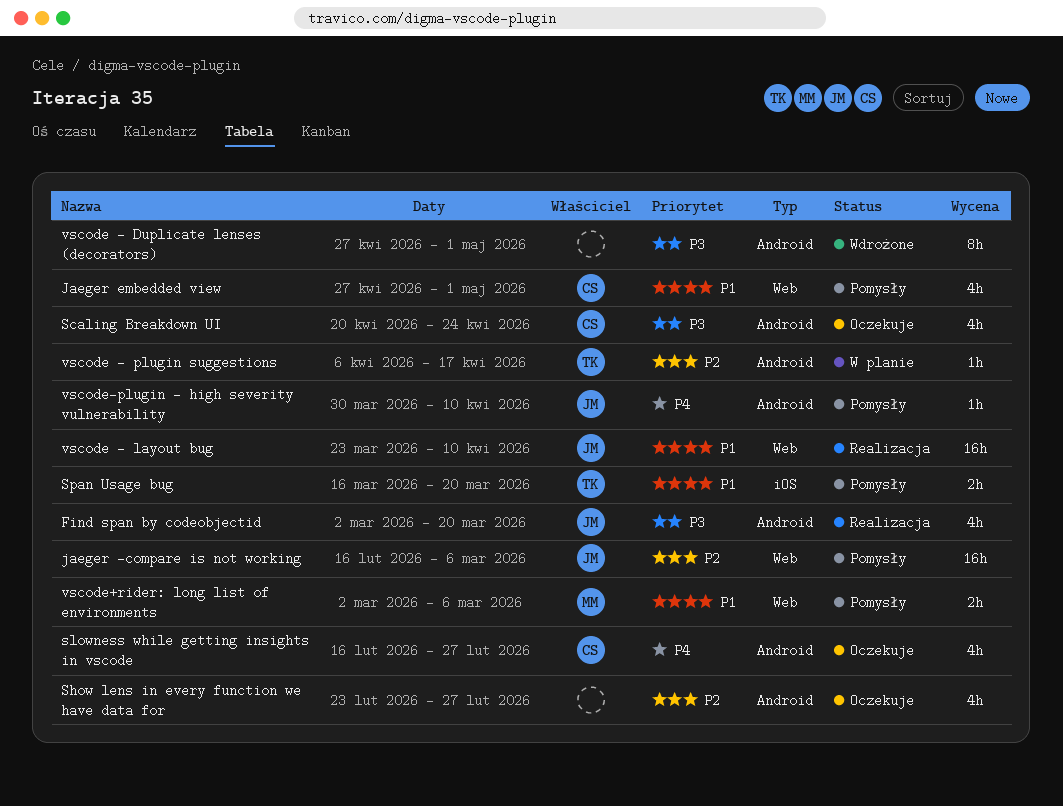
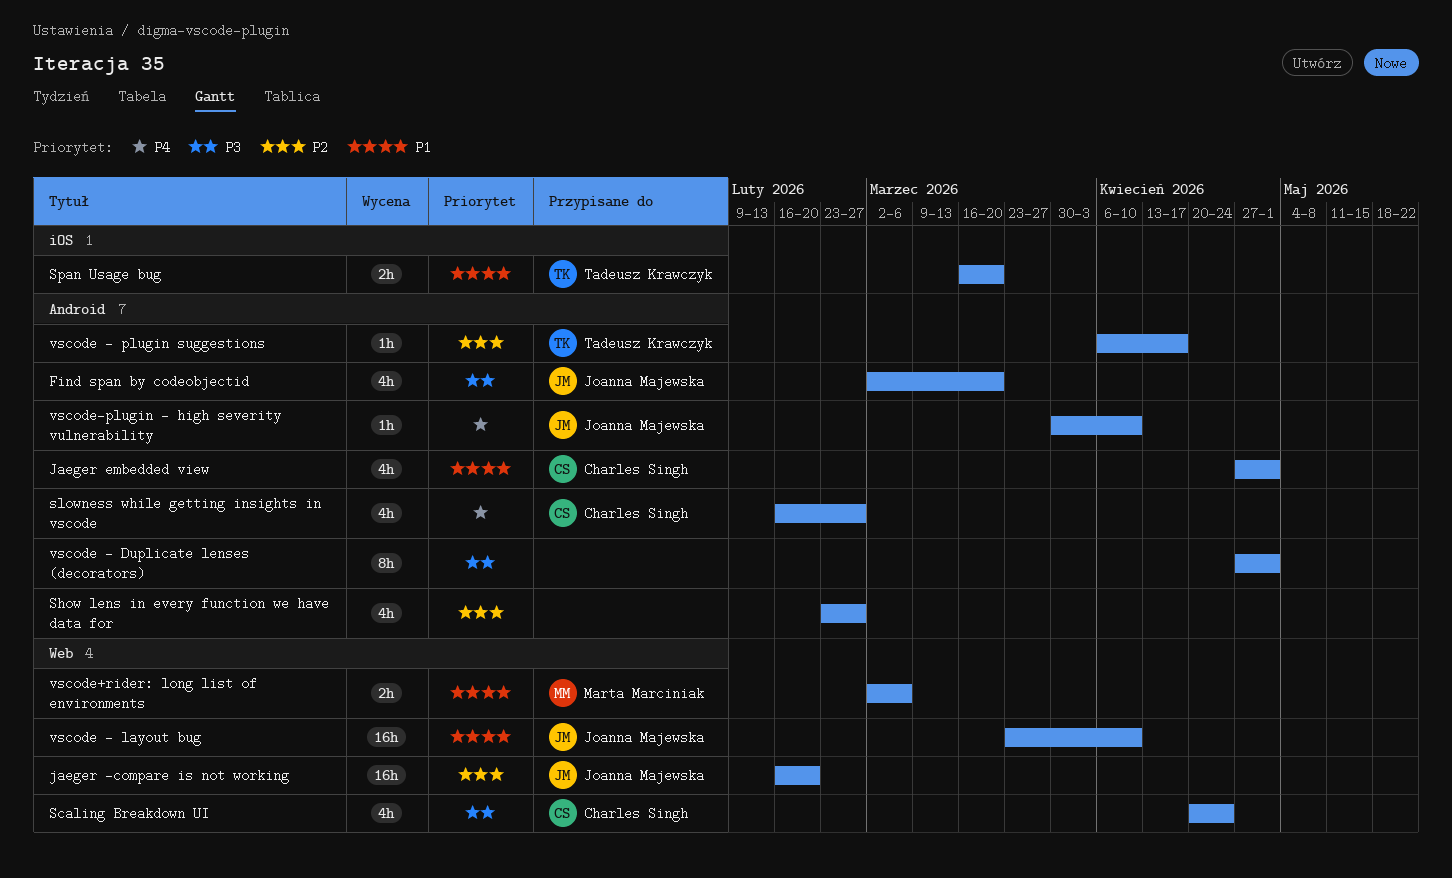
jaeger -compare is not working, due: Mar 6 -> Feb 20
Jaeger embedded view, label: Web -> Android
Scaling Breakdown UI, label: Android -> Web

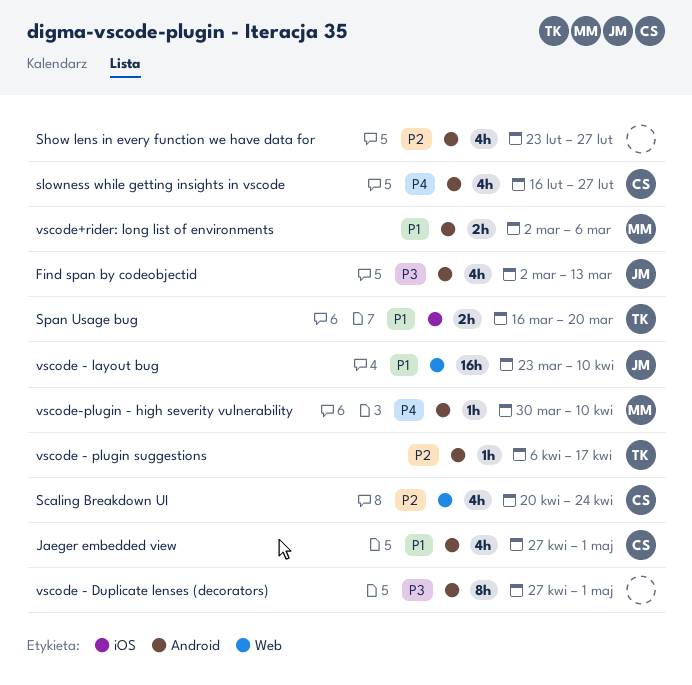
Find span by codeobjectid, due: Mar 20 -> Mar 13
jaeger -compare is not working: present -> none
Scaling Breakdown UI, priority: P3 -> P2
vscode+rider: long list of environments, label: Web -> Android
vscode-plugin - high severity vulnerability, owner: Joanna Majewska -> Marta Marciniak

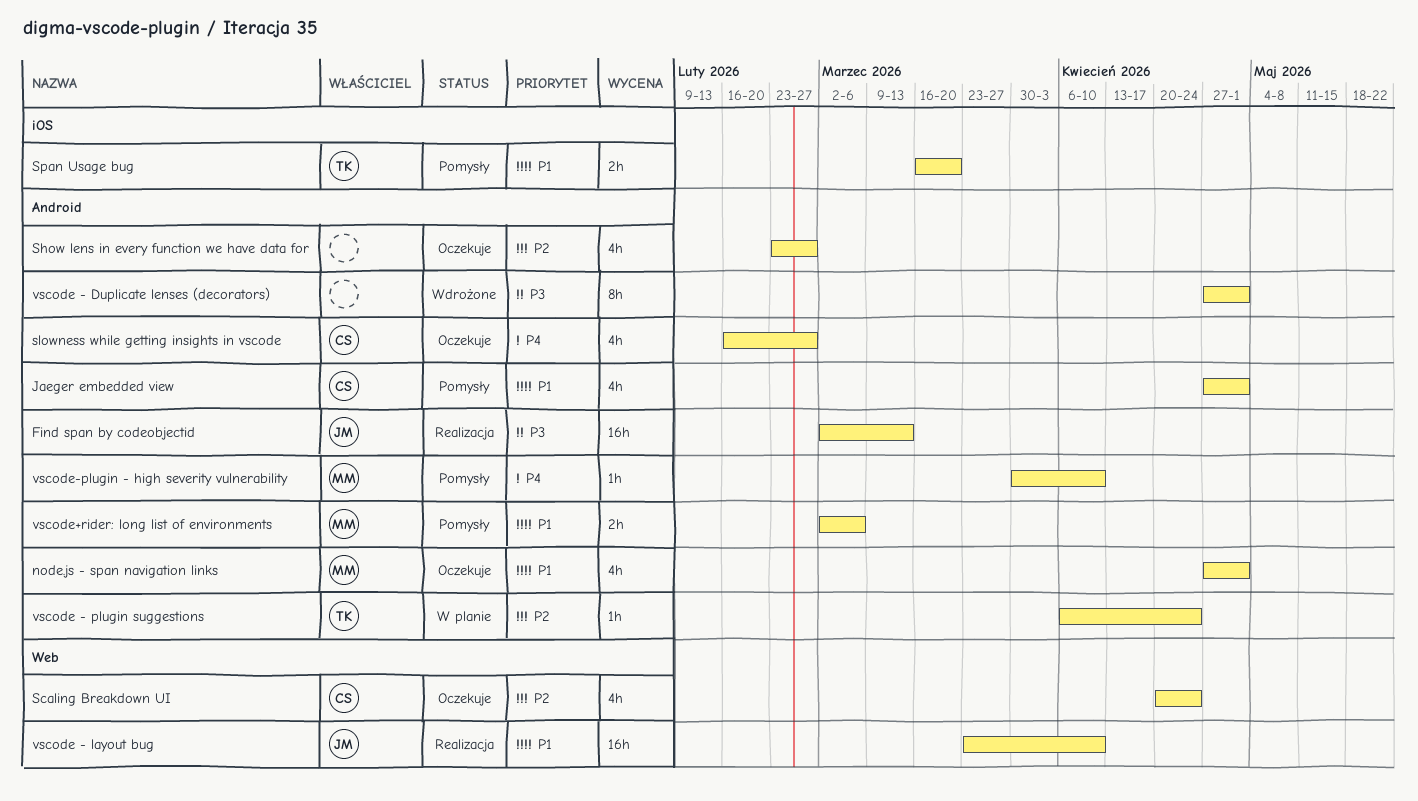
Find span by codeobjectid, estimate: 4h -> 16h
node.js - span navigation links: none -> present
vscode - plugin suggestions, due: Apr 17 -> Apr 24

